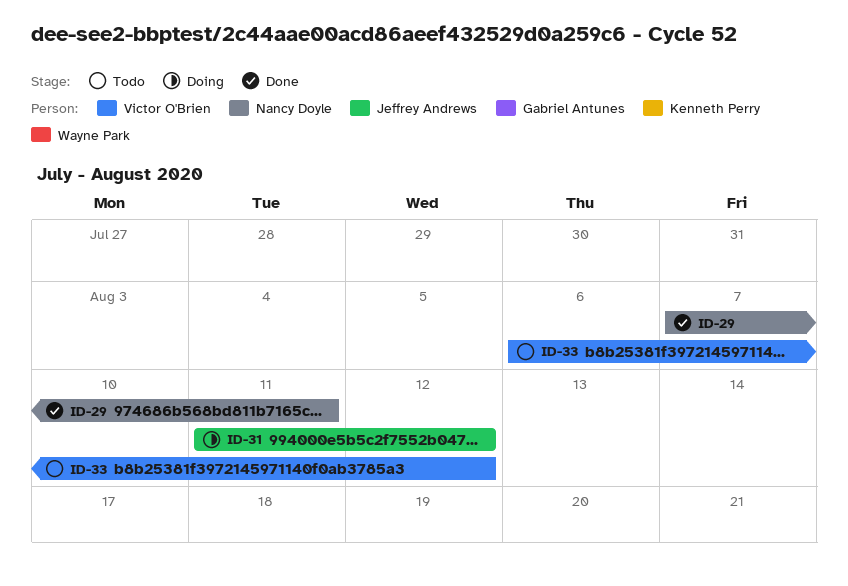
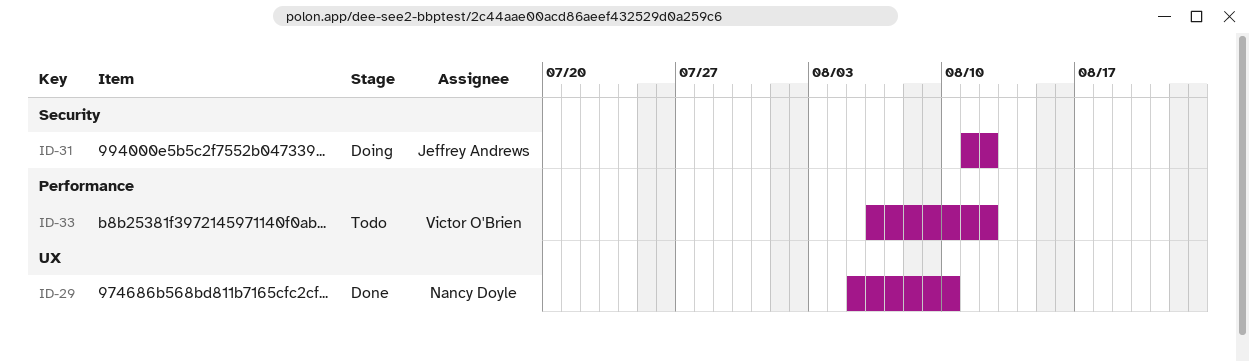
ID-29, start: Aug 7 -> Aug 5
ID-29, due: Aug 11 -> Aug 10

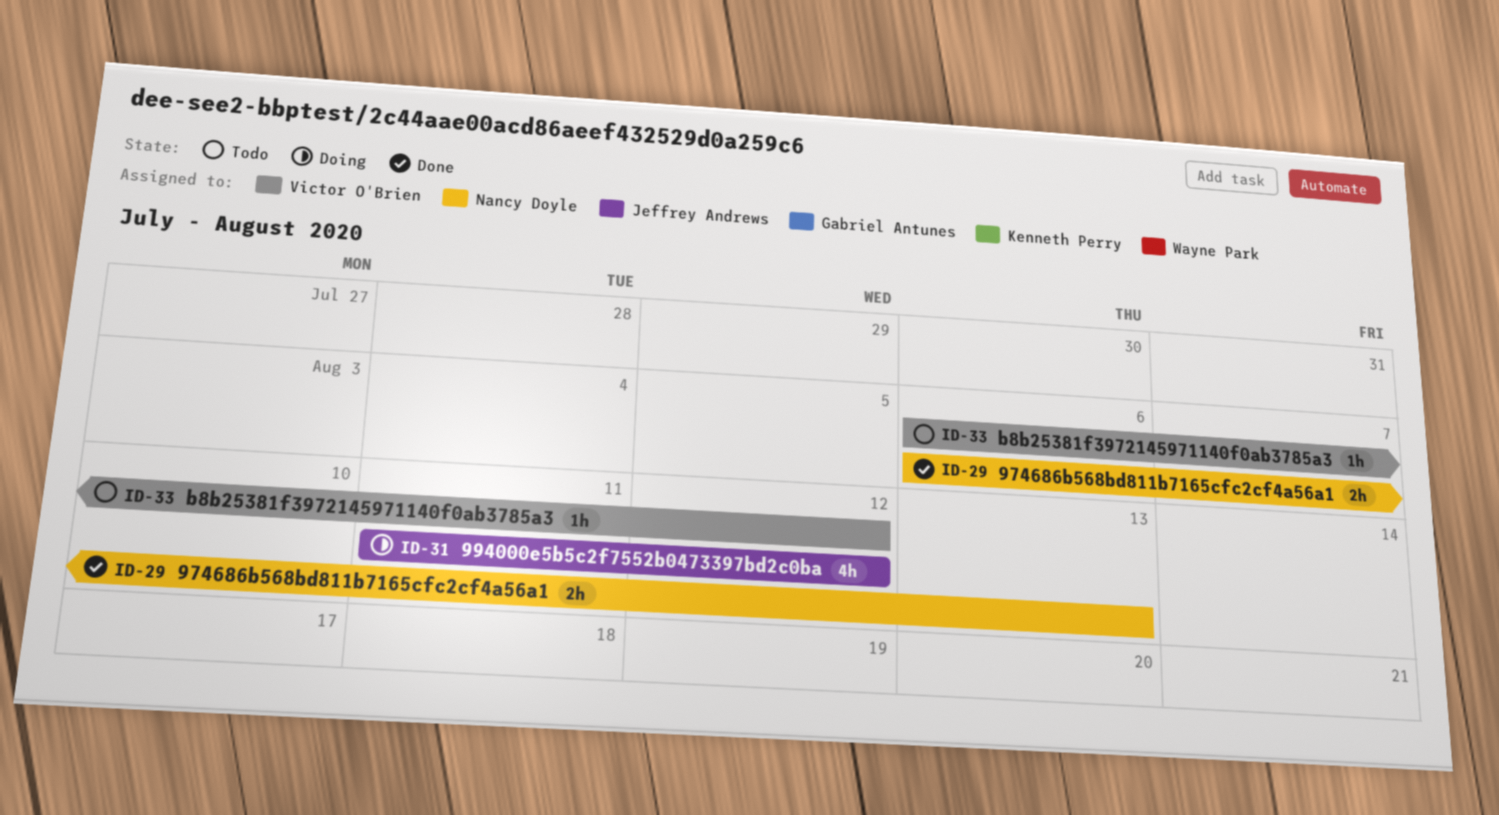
ID-29, start: Aug 5 -> Aug 6
ID-29, due: Aug 10 -> Aug 13

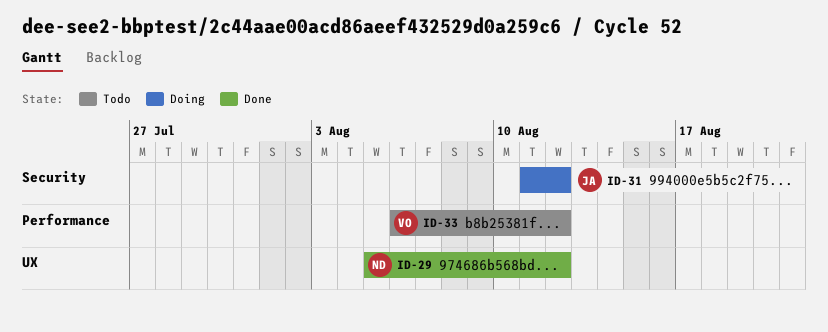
ID-29, start: Aug 6 -> Aug 5
ID-29, due: Aug 13 -> Aug 12

